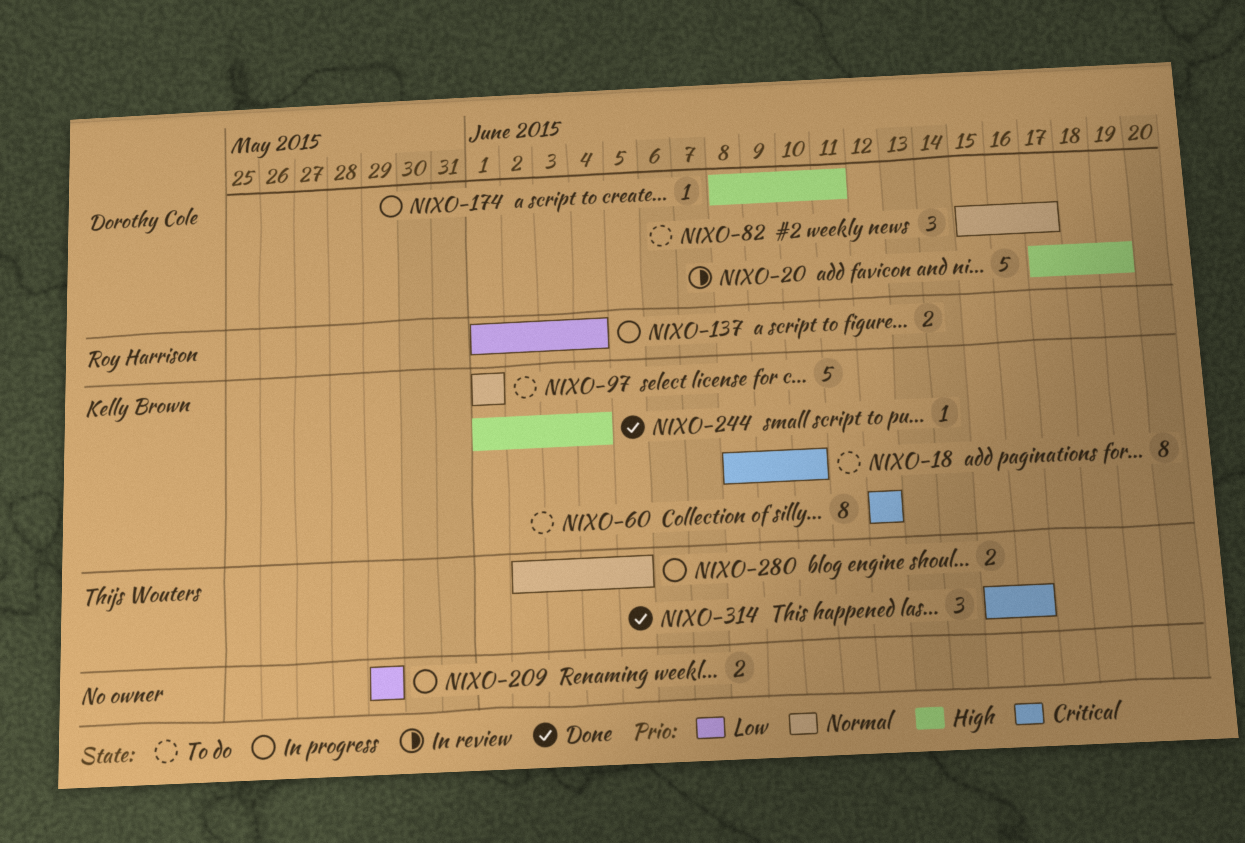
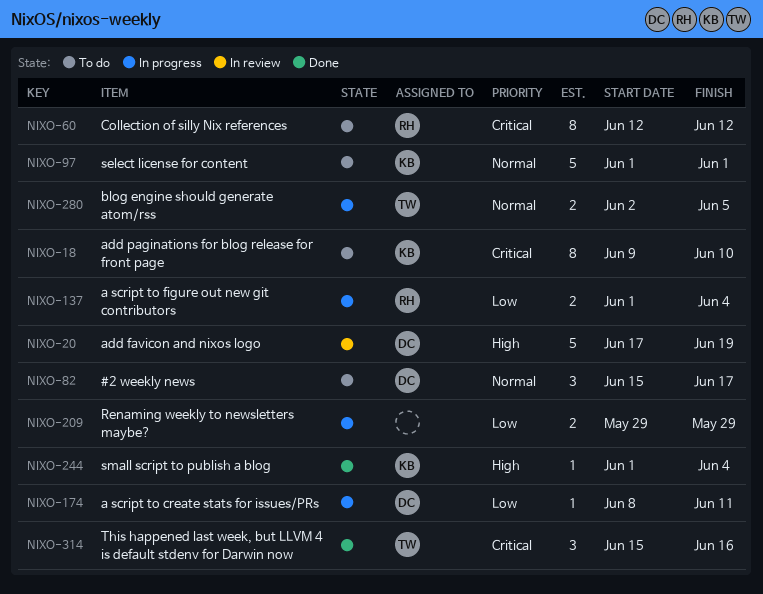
NIXO-18, start: Jun 8 -> Jun 9
NIXO-60, owner: Kelly Brown -> Roy Harrison
NIXO-174, priority: High -> Low

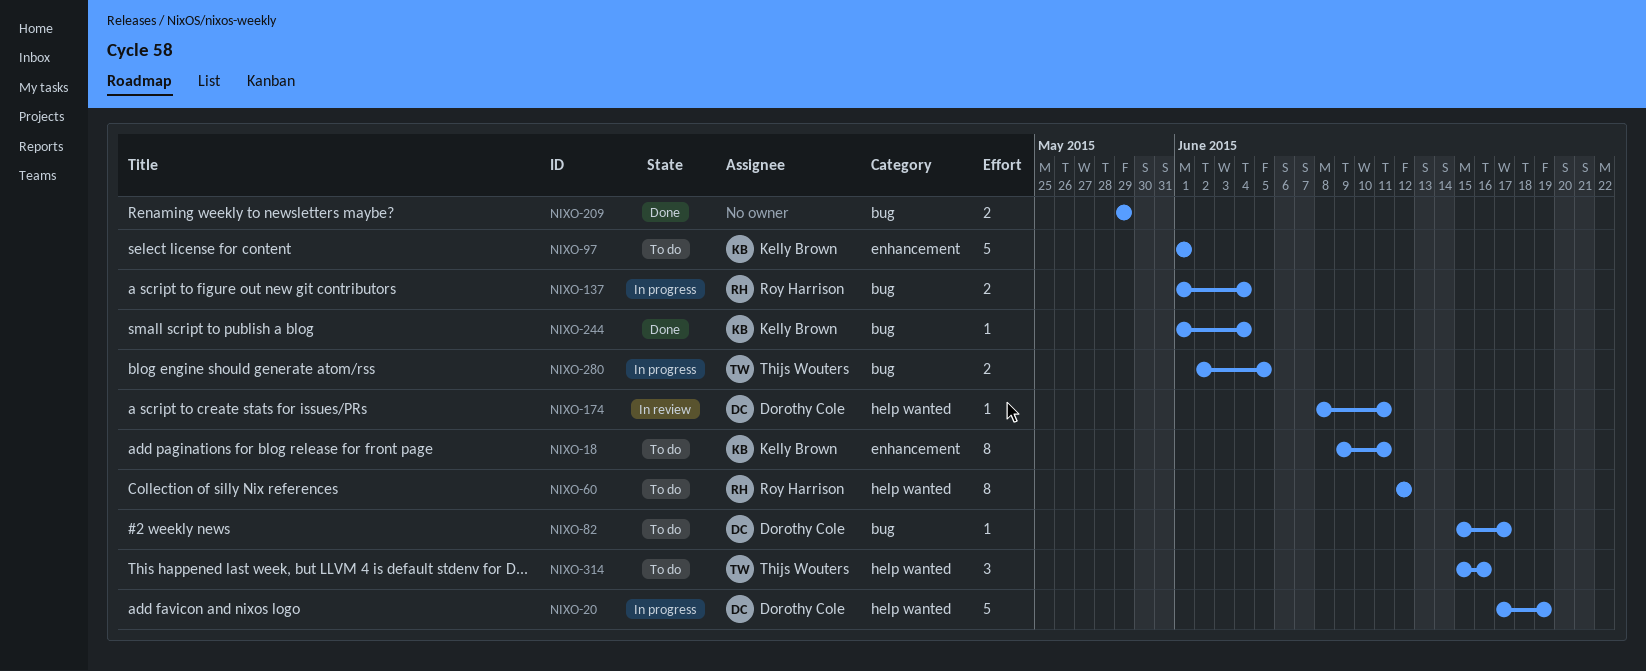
NIXO-18, due: Jun 10 -> Jun 11
NIXO-20, status: In review -> In progress
NIXO-82, estimate: 3 -> 1
NIXO-174, status: In progress -> In review
NIXO-209, status: In progress -> Done
NIXO-314, status: Done -> To do

